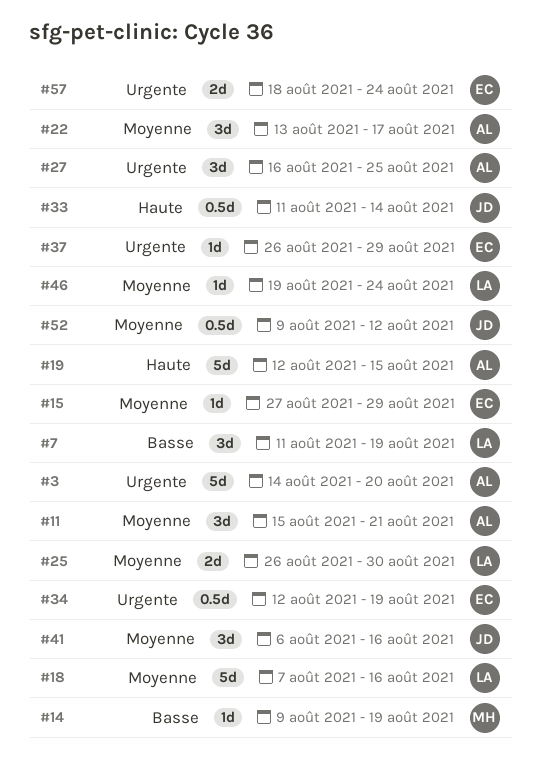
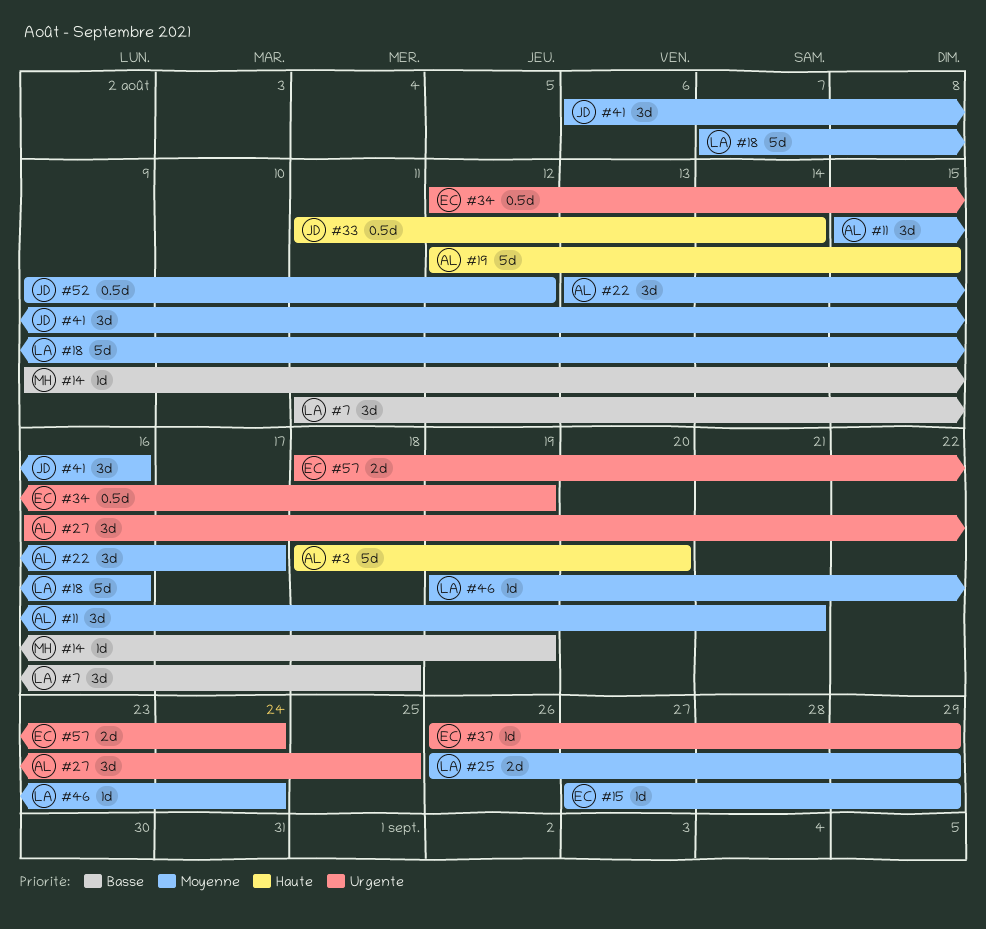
#3, priority: Urgente -> Haute
#3, start: Aug 14 -> Aug 18
#7, due: Aug 19 -> Aug 18
#25, due: Aug 30 -> Aug 29

